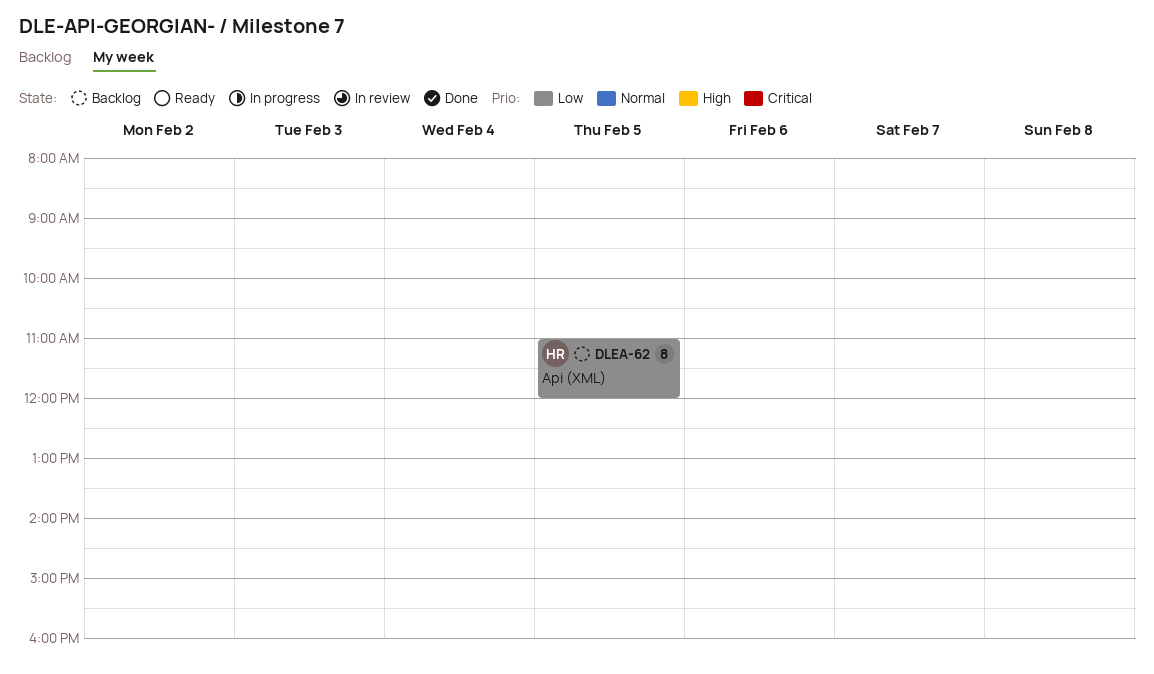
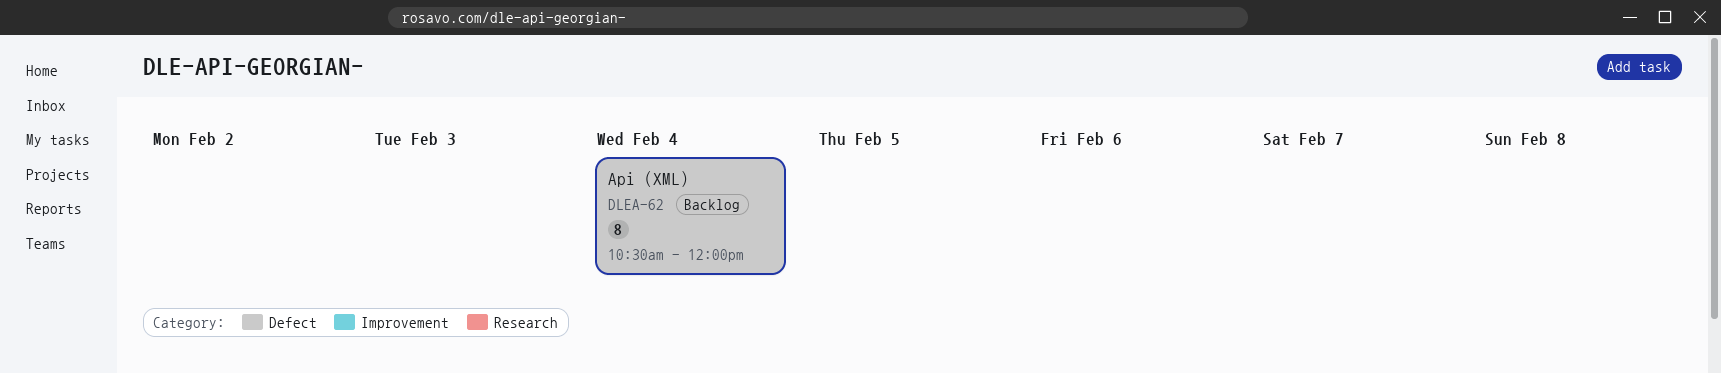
DLEA-62, day: Feb 5 -> Feb 4
DLEA-62, begins: 11:00 -> 10:30

